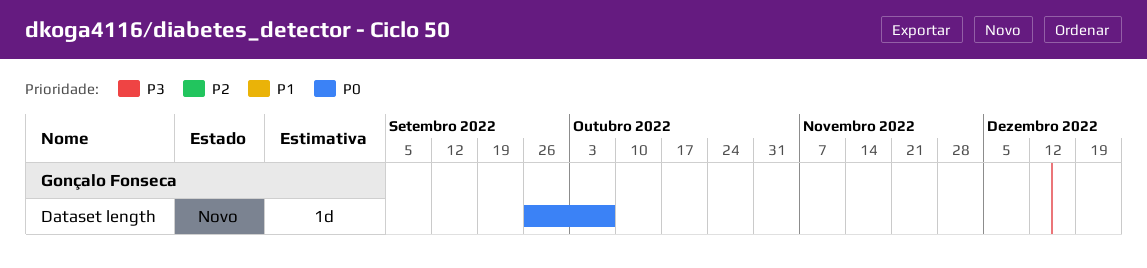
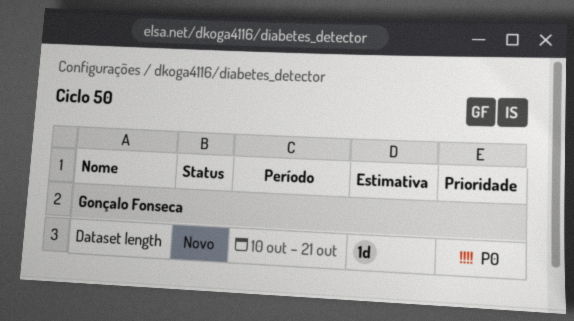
Dataset length, start: Sep 26 -> Oct 10
Dataset length, due: Oct 7 -> Oct 21

